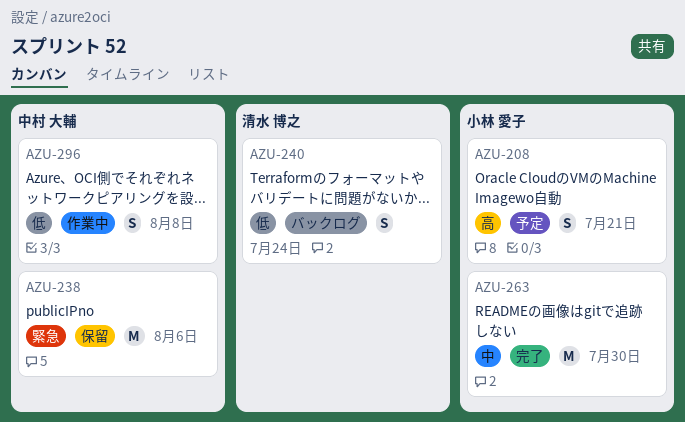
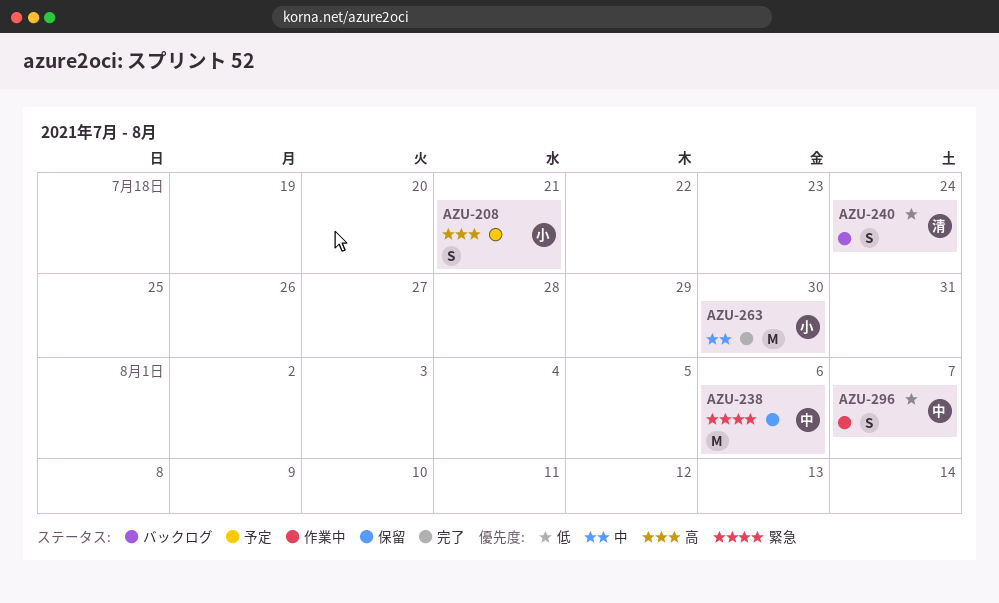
AZU-296, due: Aug 8 -> Aug 7

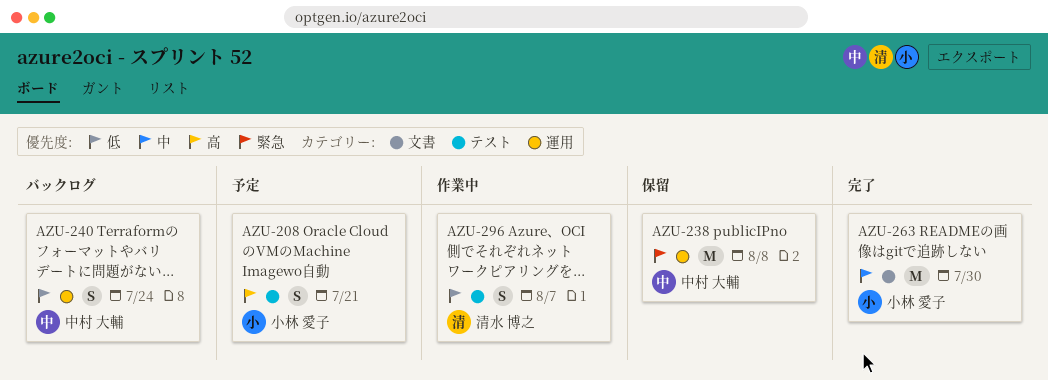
AZU-238, due: Aug 6 -> Aug 8
AZU-240, owner: 清水 博之 -> 中村 大輔
AZU-296, owner: 中村 大輔 -> 清水 博之

